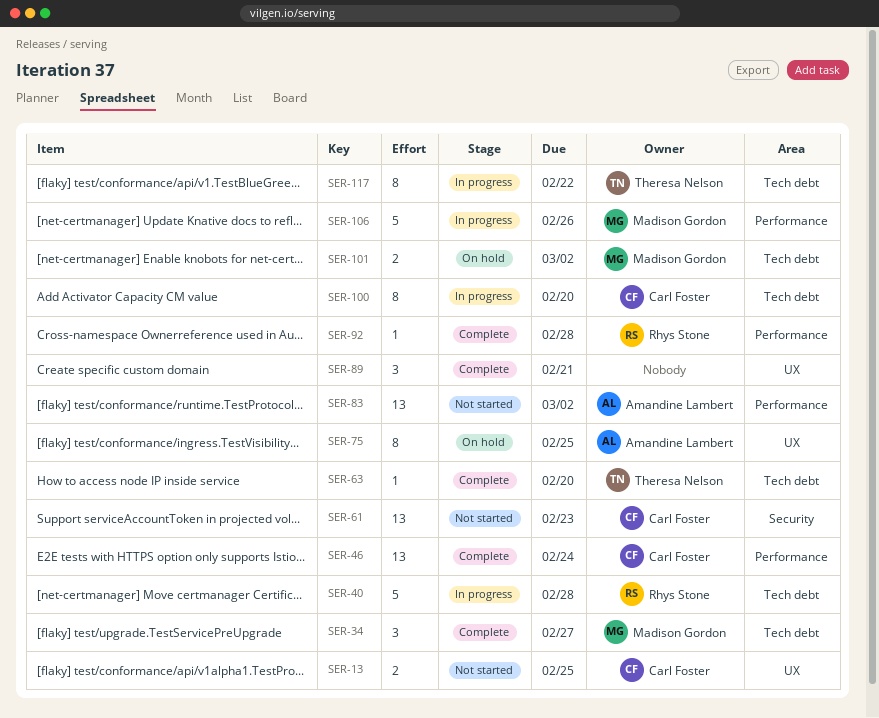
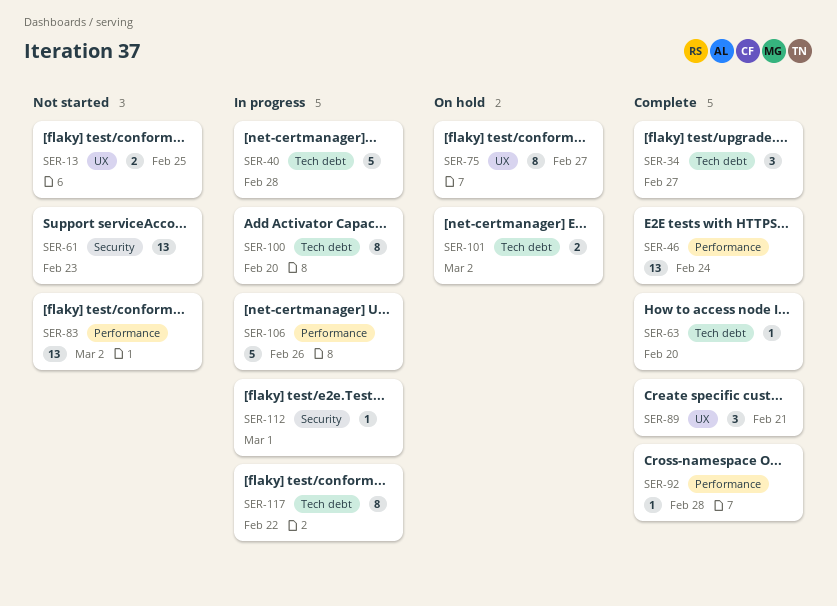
SER-75, due: Feb 25 -> Feb 27
SER-112: none -> present

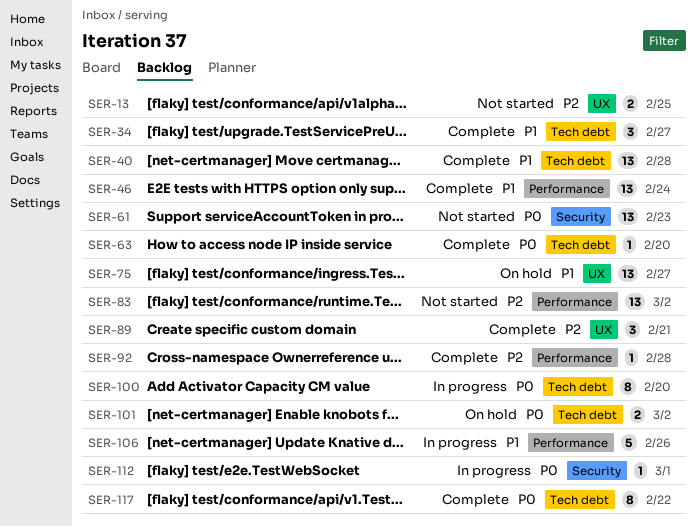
SER-40, status: In progress -> Complete
SER-40, estimate: 5 -> 13
SER-75, estimate: 8 -> 13
SER-117, status: In progress -> Complete

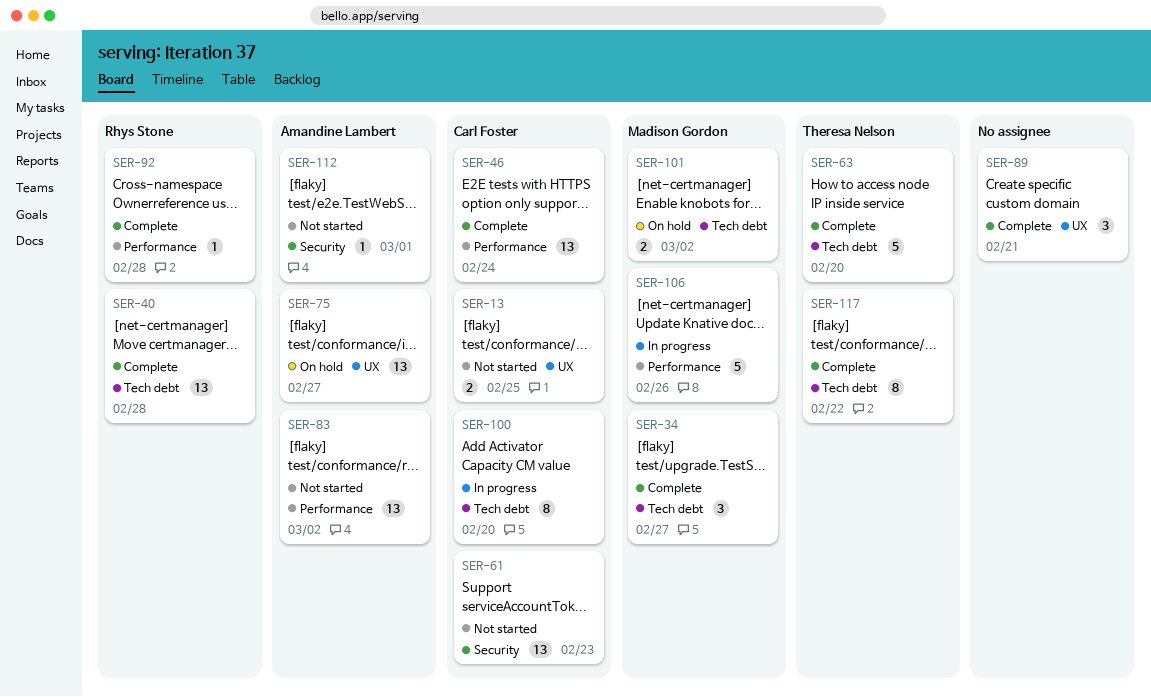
SER-63, estimate: 1 -> 5
SER-112, status: In progress -> Not started

